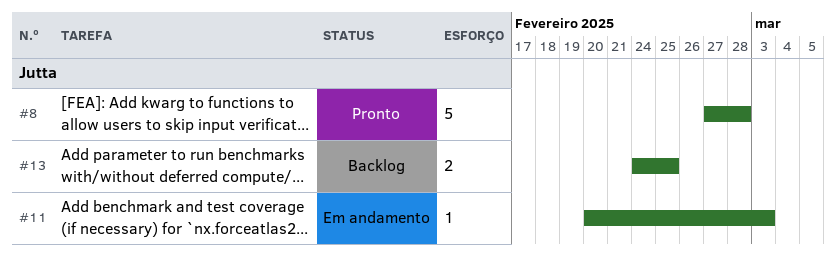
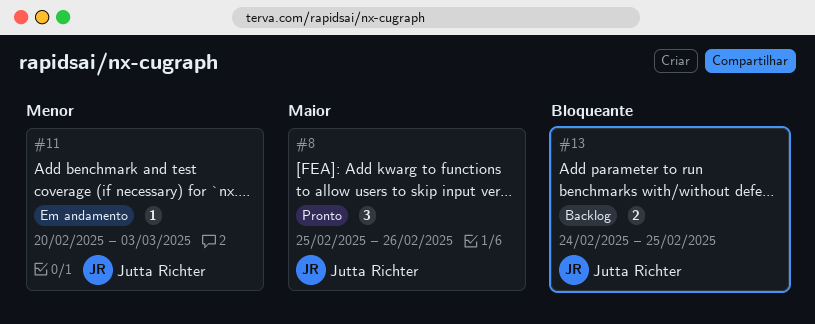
#8, estimate: 5 -> 3
#8, start: Feb 27 -> Feb 25
#8, due: Feb 28 -> Feb 26

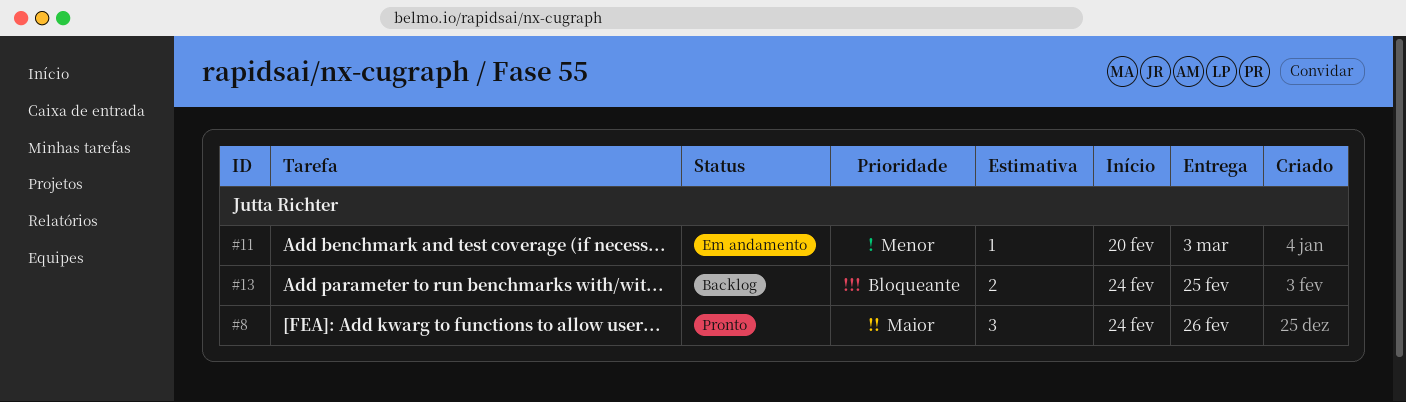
#8, start: Feb 25 -> Feb 24

